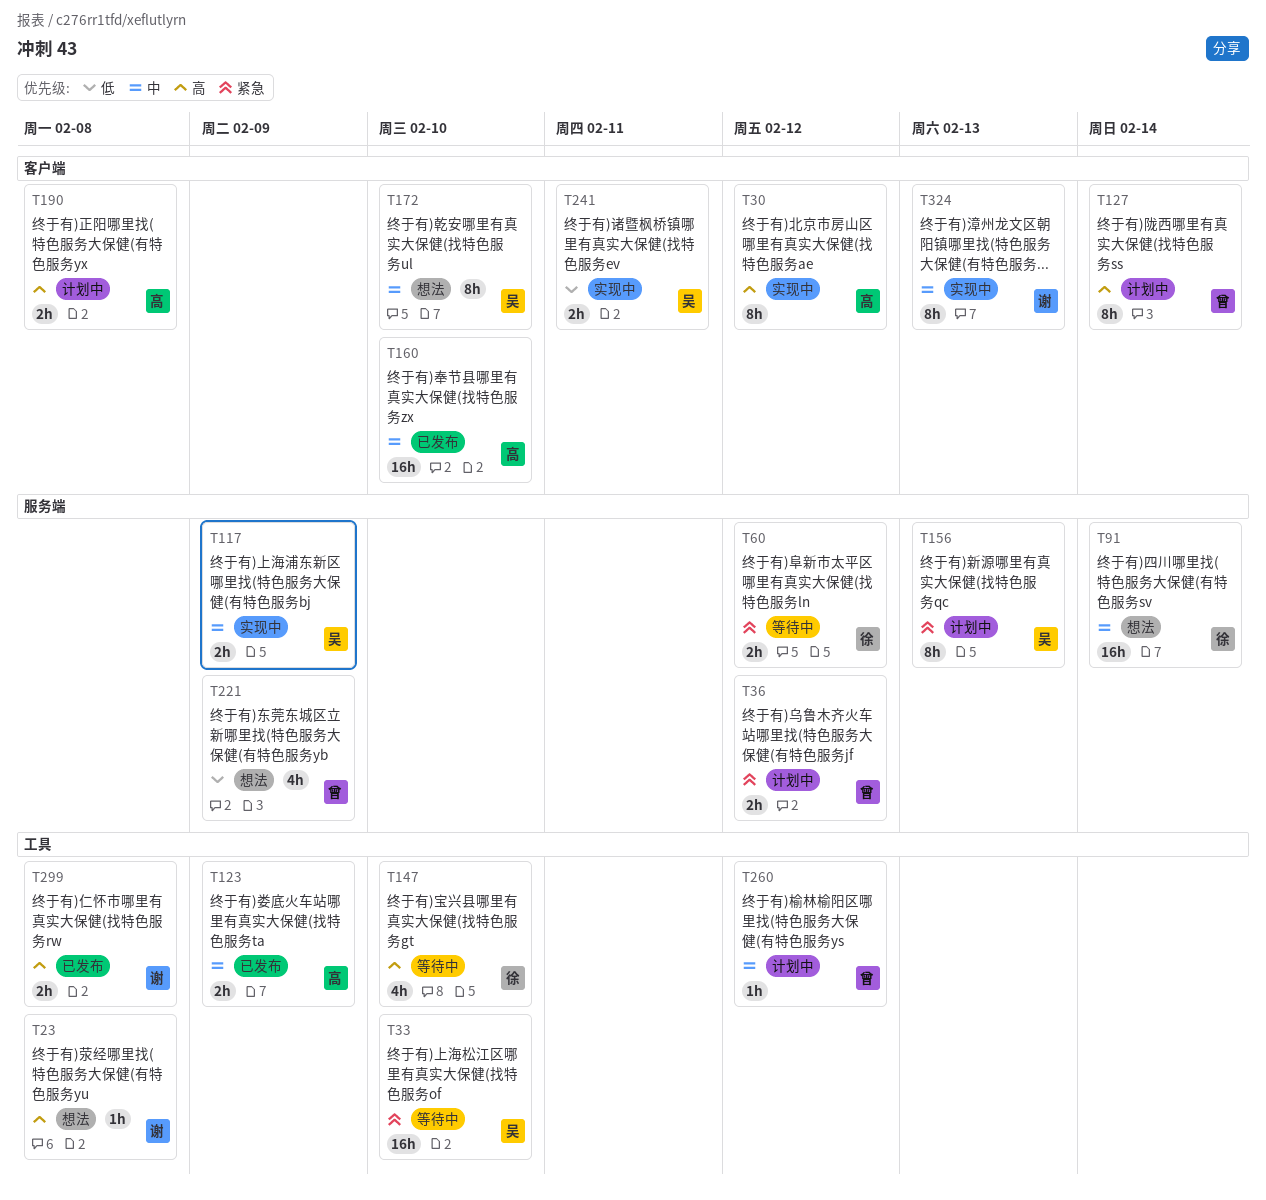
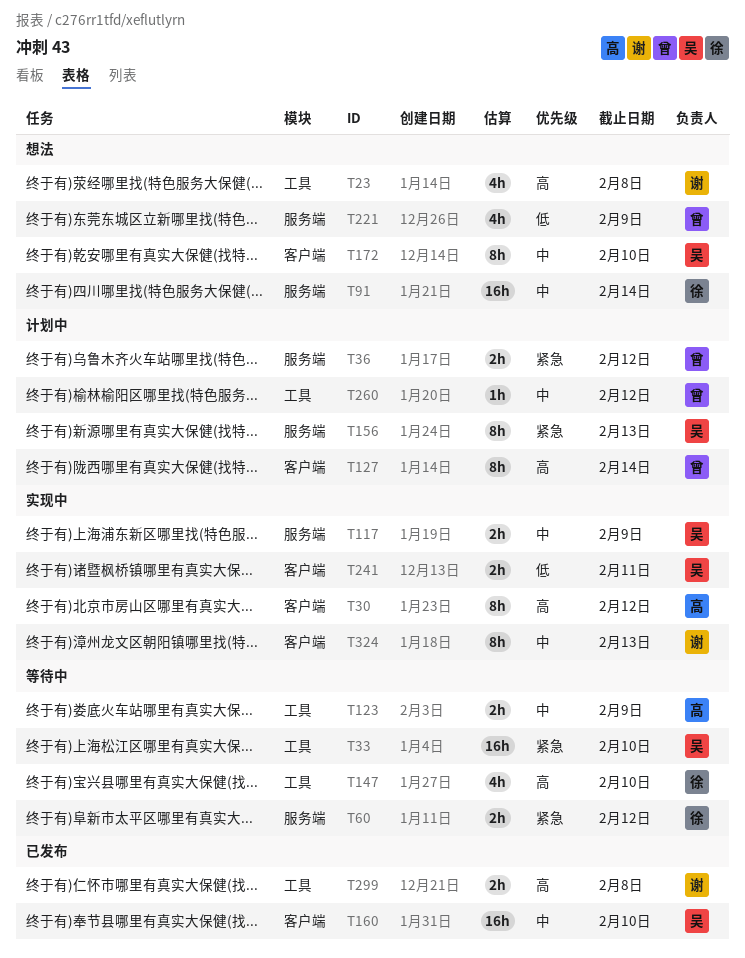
T23, estimate: 1h -> 4h
T123, status: 已发布 -> 等待中
T160, owner: 高 -> 吴
T190: present -> none

